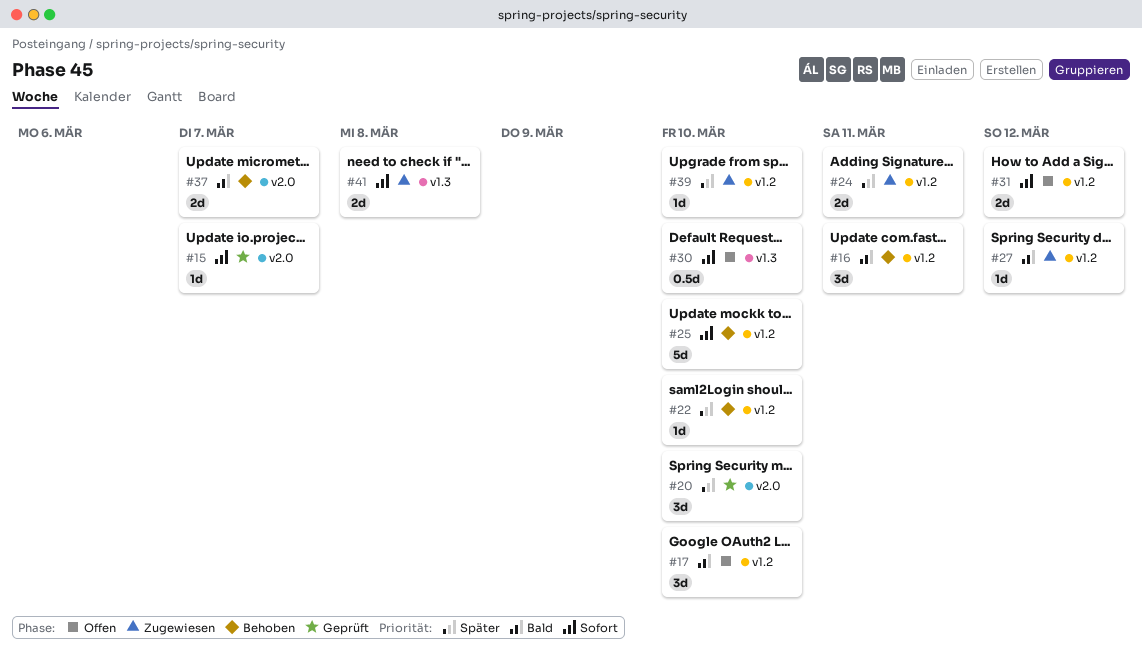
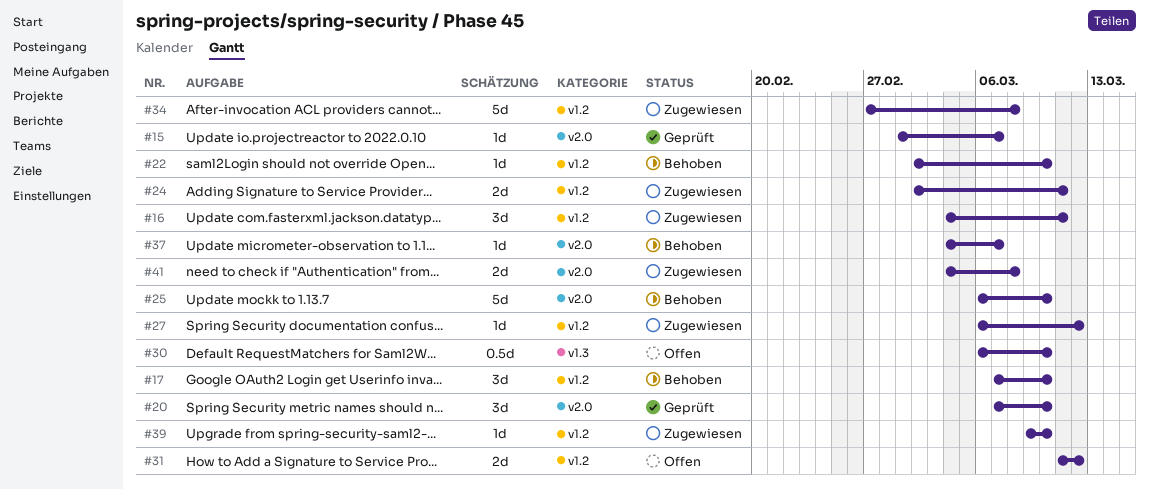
#16, status: Behoben -> Zugewiesen
#17, status: Offen -> Behoben
#25, label: v1.2 -> v2.0
#34: none -> present
#37, estimate: 2d -> 1d
#41, label: v1.3 -> v2.0

